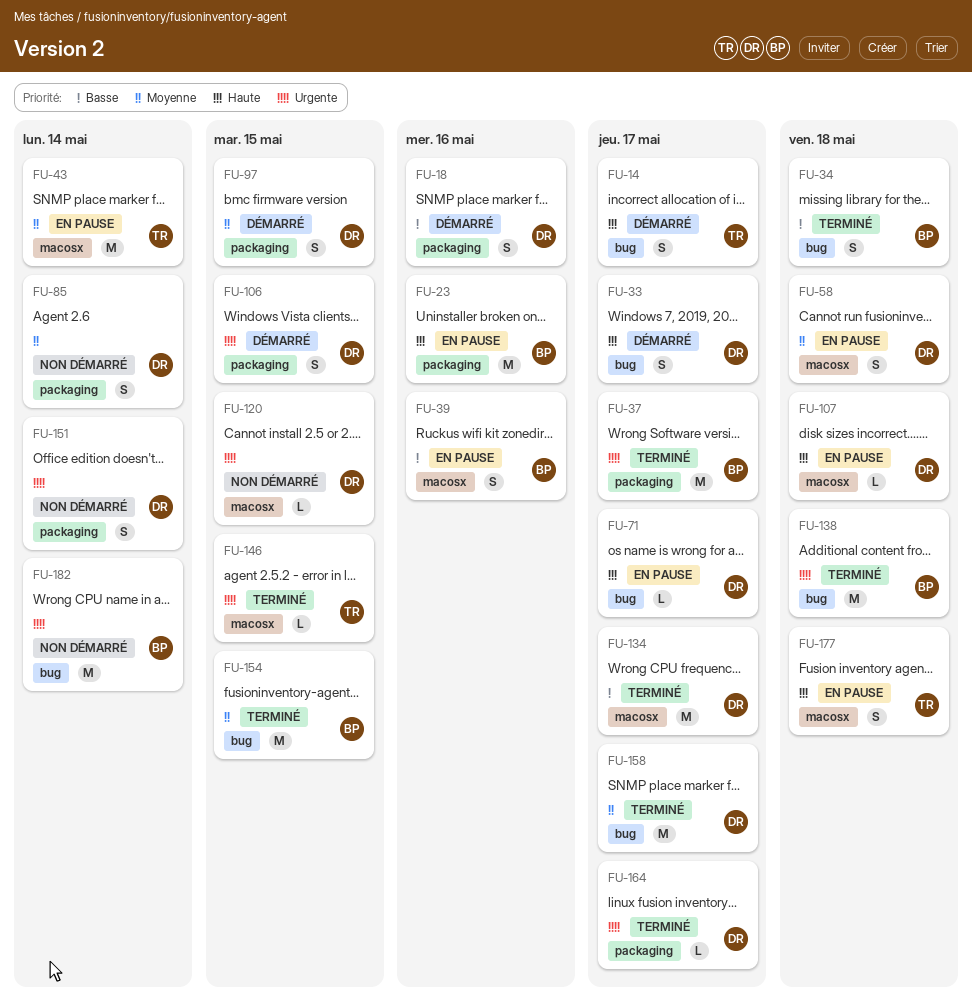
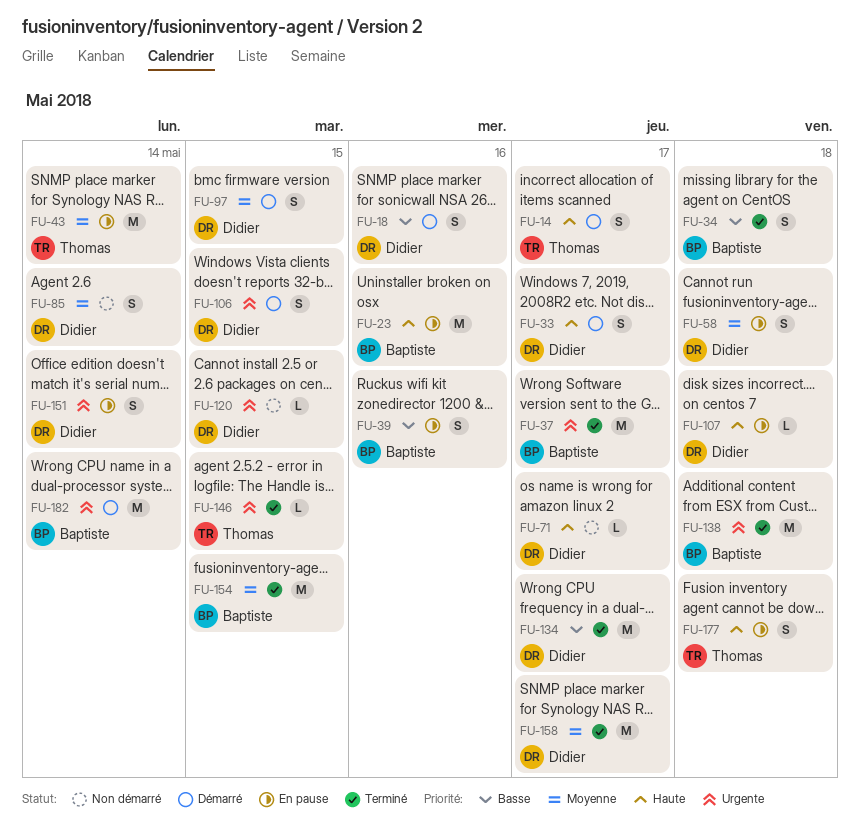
FU-71, status: En pause -> Non démarré
FU-151, status: Non démarré -> En pause
FU-164: present -> none
FU-182, status: Non démarré -> Démarré

